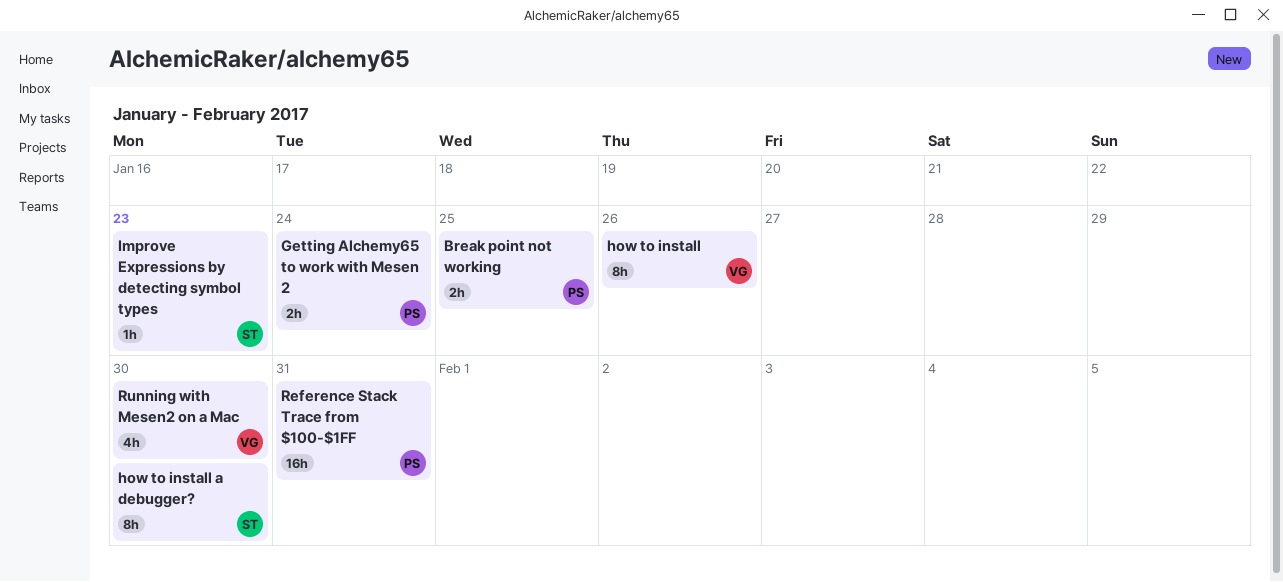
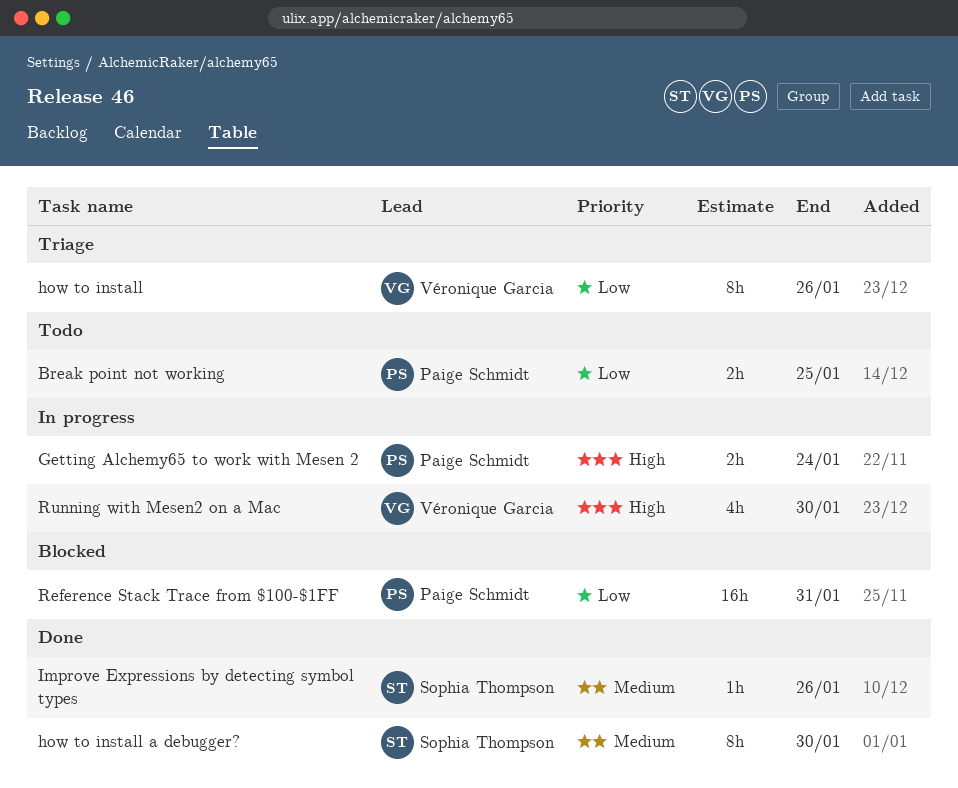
Improve Expressions by detecting symbol types, due: Jan 23 -> Jan 26

